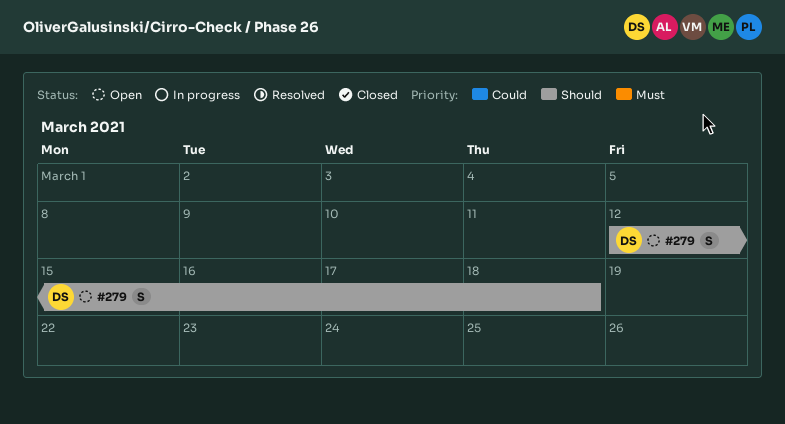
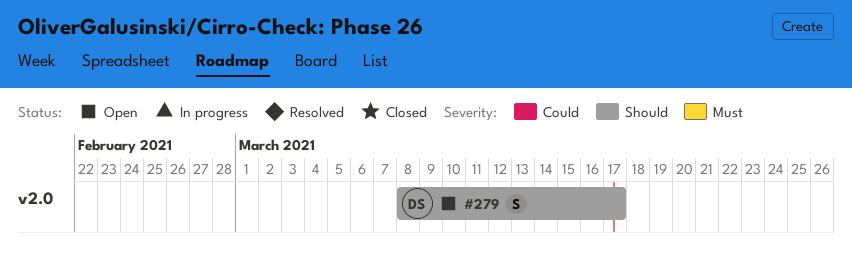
#279, start: Mar 12 -> Mar 8
#279, due: Mar 18 -> Mar 17

